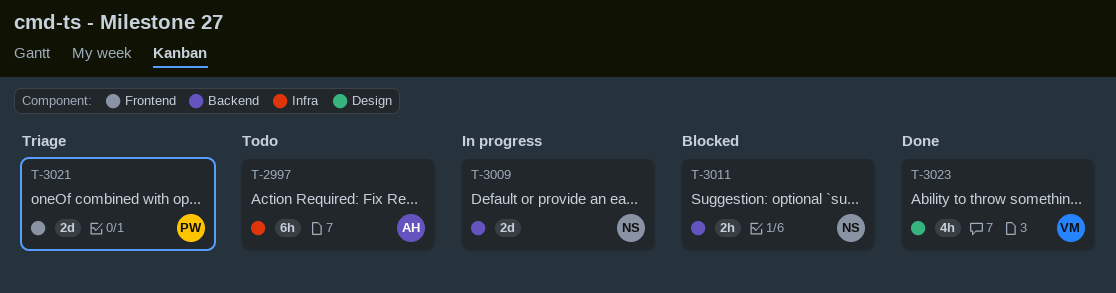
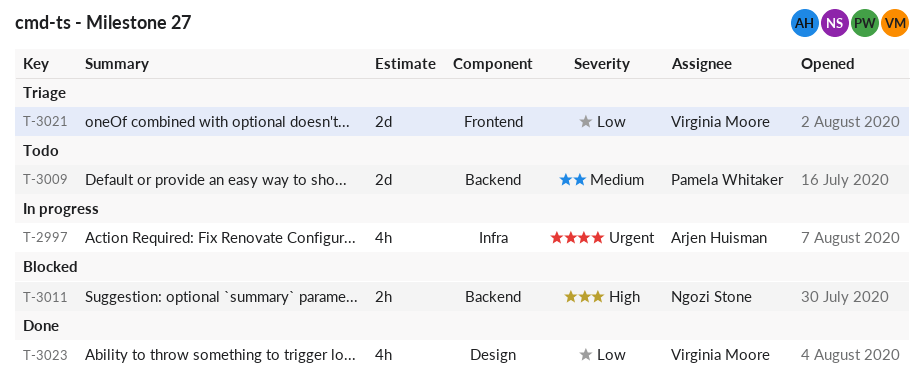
T-2997, status: Todo -> In progress
T-2997, estimate: 6h -> 4h
T-3009, status: In progress -> Todo
T-3009, owner: Ngozi Stone -> Pamela Whitaker
T-3021, owner: Pamela Whitaker -> Virginia Moore

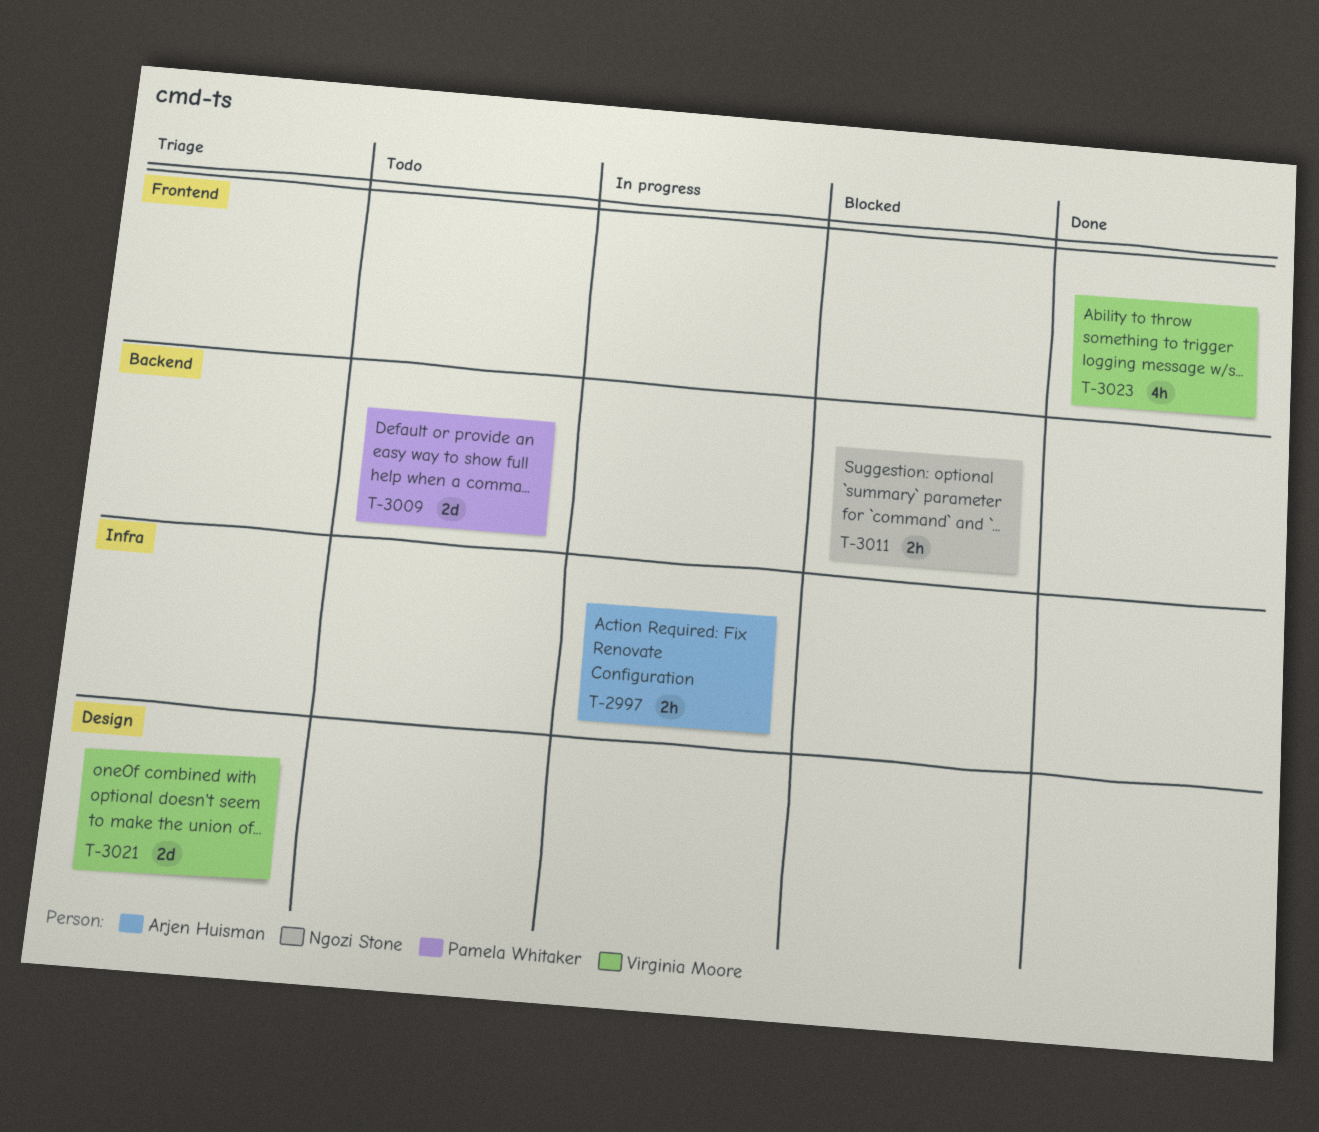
T-2997, estimate: 4h -> 2h
T-3021, label: Frontend -> Design
T-3023, label: Design -> Frontend

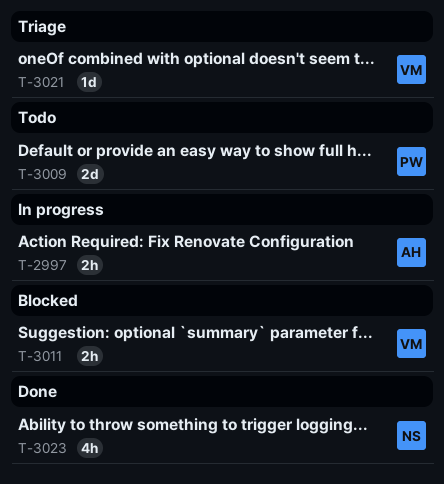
T-3011, owner: Ngozi Stone -> Virginia Moore
T-3021, estimate: 2d -> 1d
T-3023, owner: Virginia Moore -> Ngozi Stone

